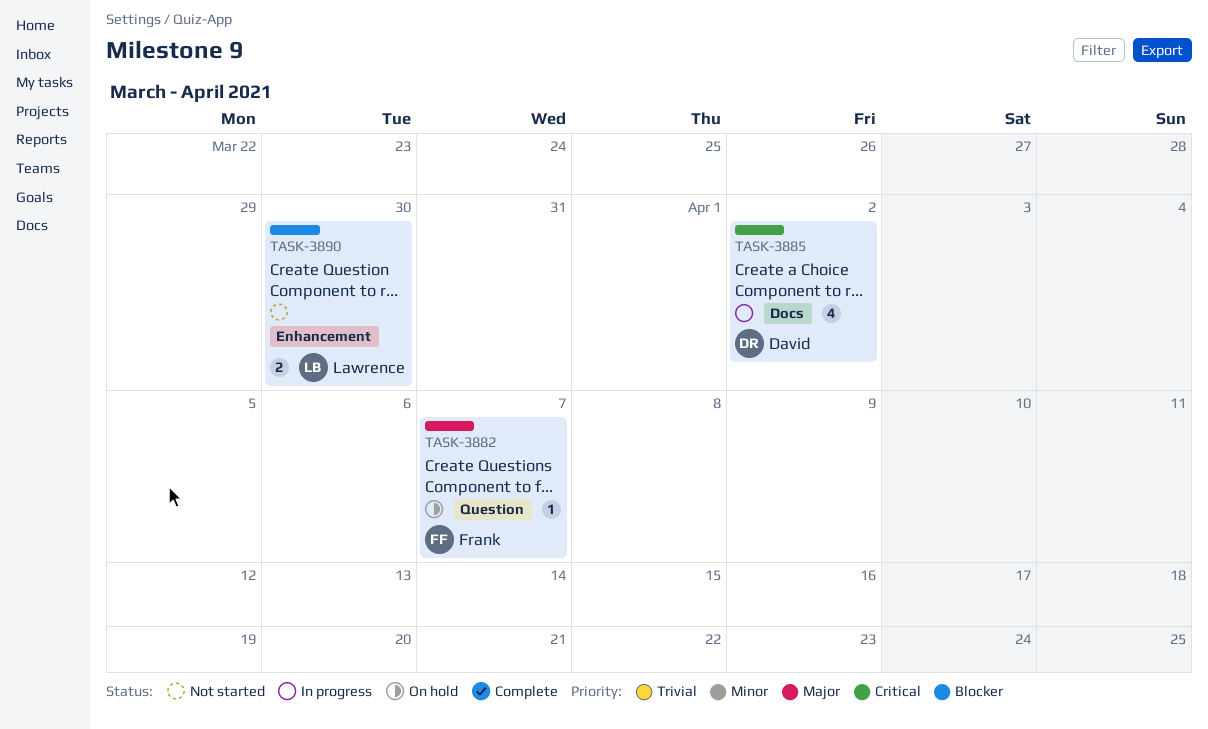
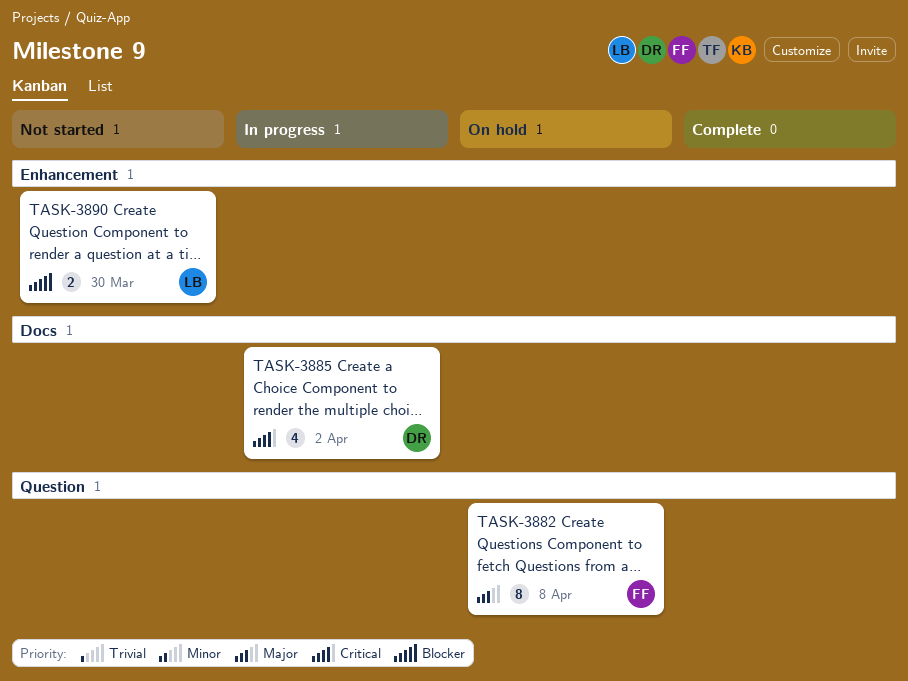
TASK-3882, estimate: 1 -> 8
TASK-3882, due: Apr 7 -> Apr 8

